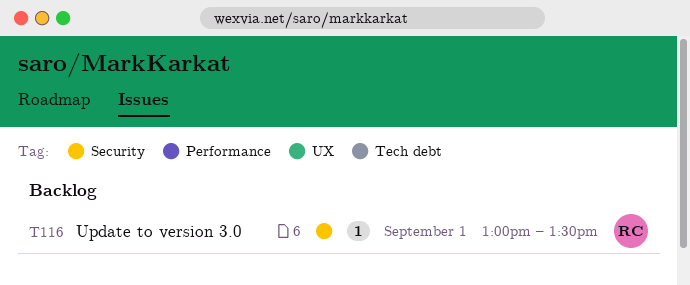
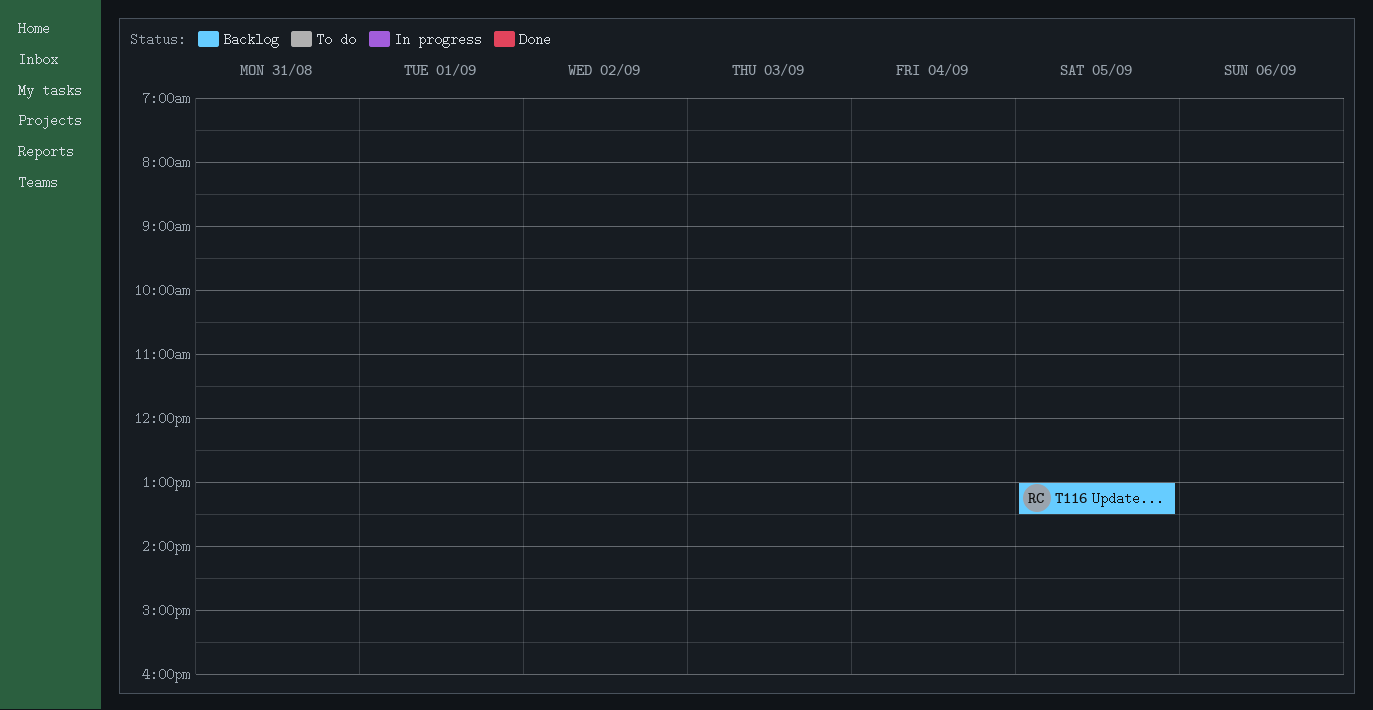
T116, day: Sep 1 -> Sep 5

